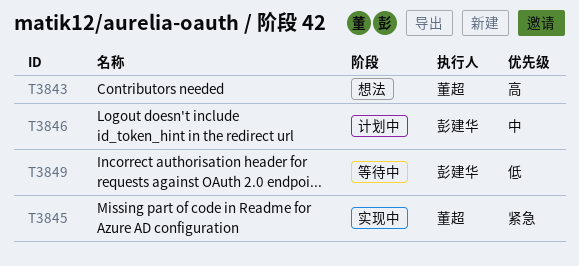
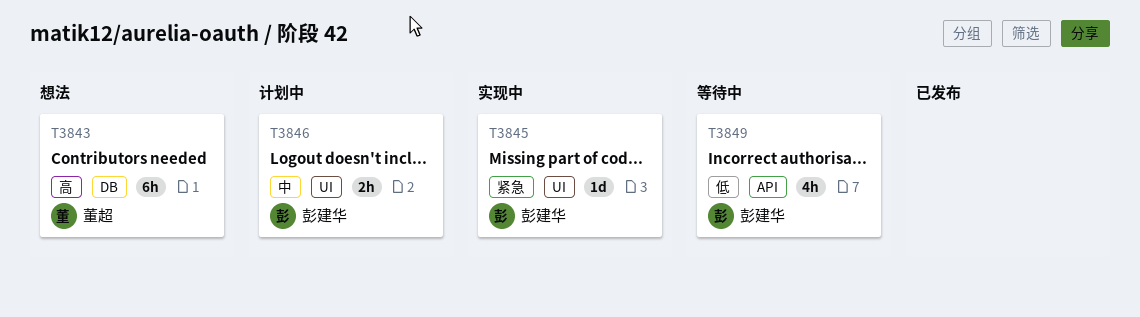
T3845, owner: 董超 -> 彭建华

